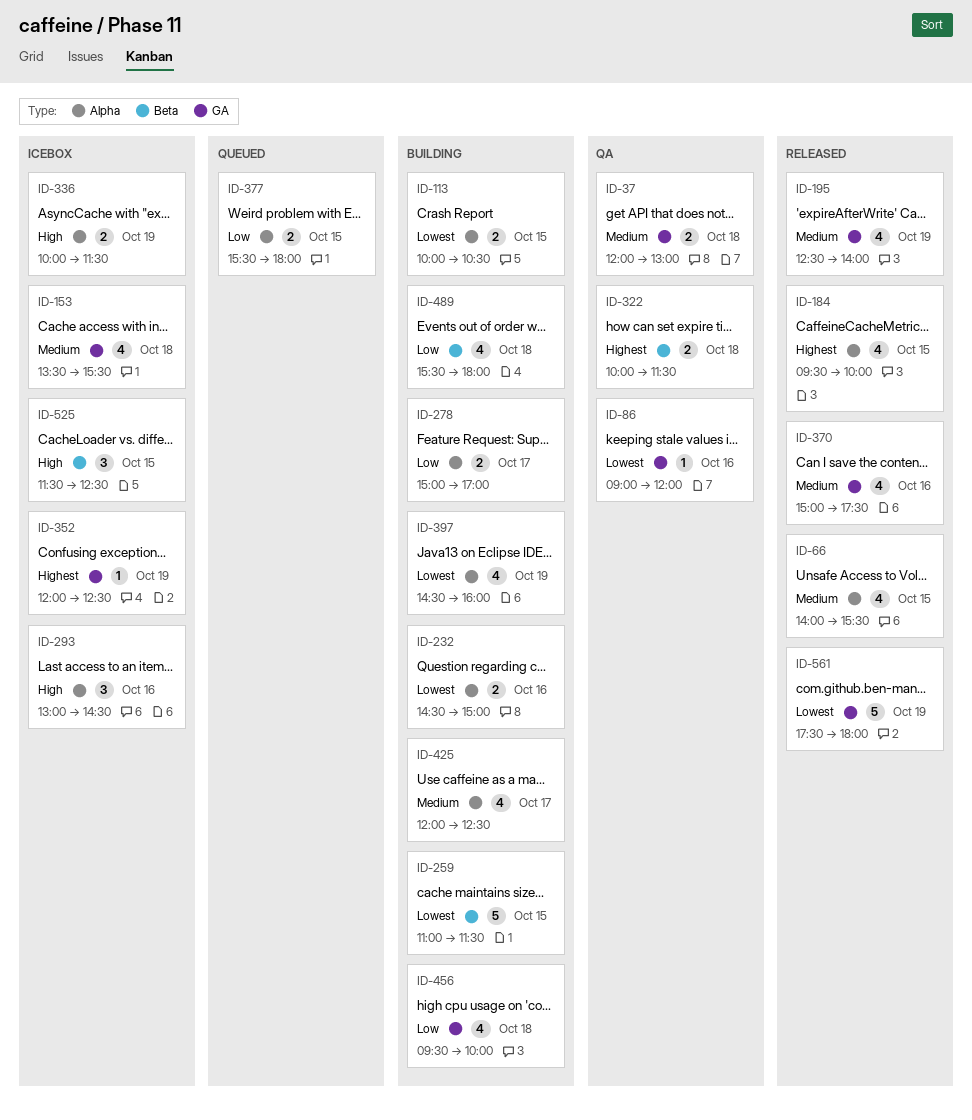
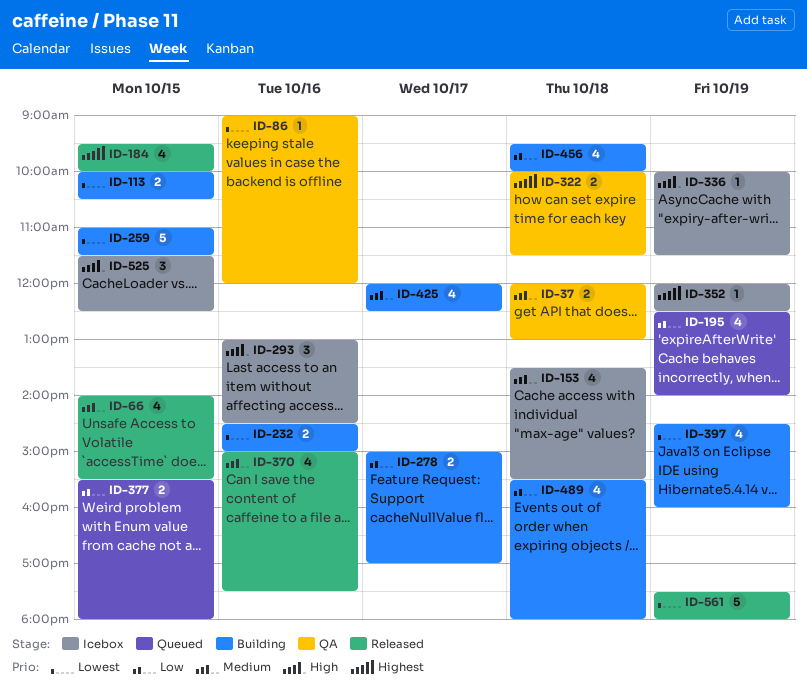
ID-195, status: Released -> Queued
ID-195, priority: Medium -> Low
ID-336, estimate: 2 -> 1

